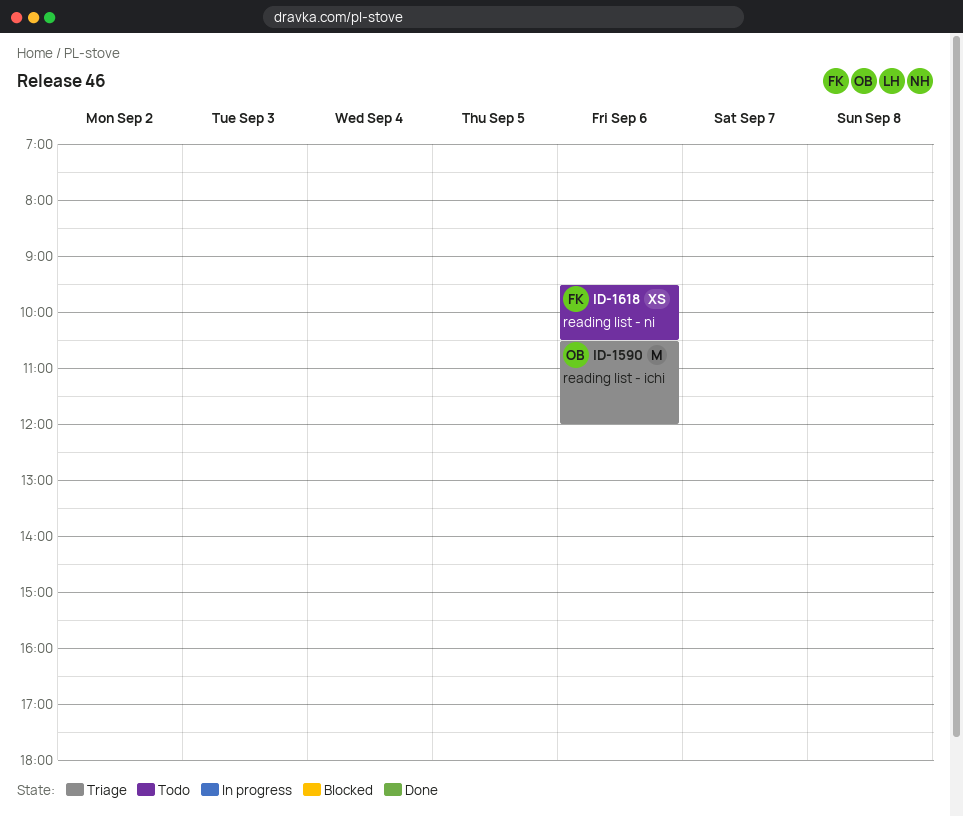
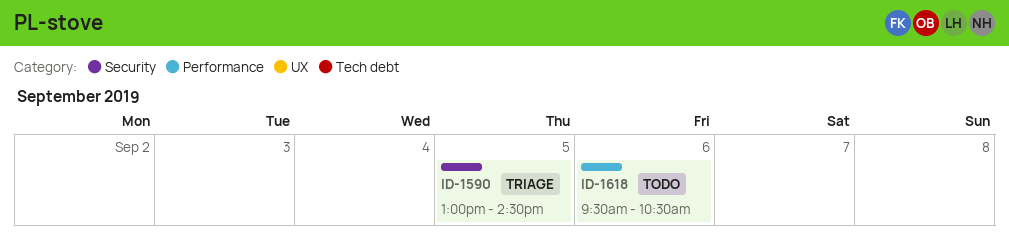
ID-1590, day: Sep 6 -> Sep 5
ID-1590, begins: 10:30 -> 13:00
ID-1590, ends: 12:00 -> 14:30

